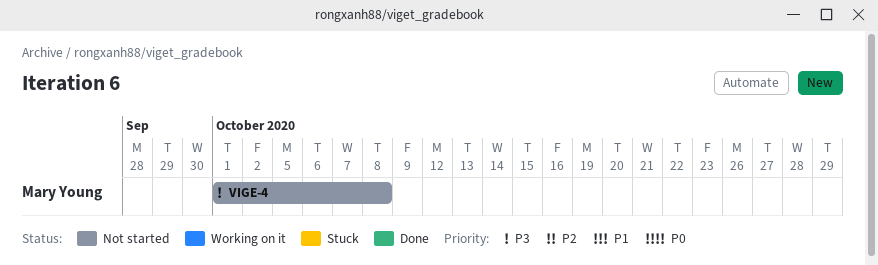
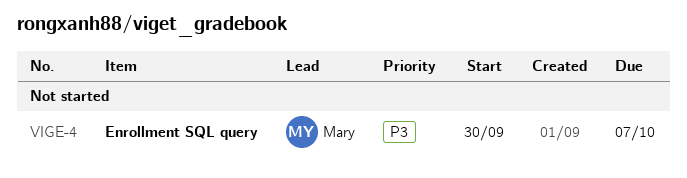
VIGE-4, start: Oct 1 -> Sep 30
VIGE-4, due: Oct 8 -> Oct 7

